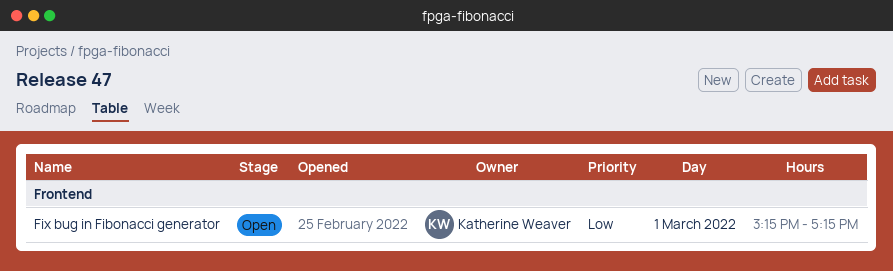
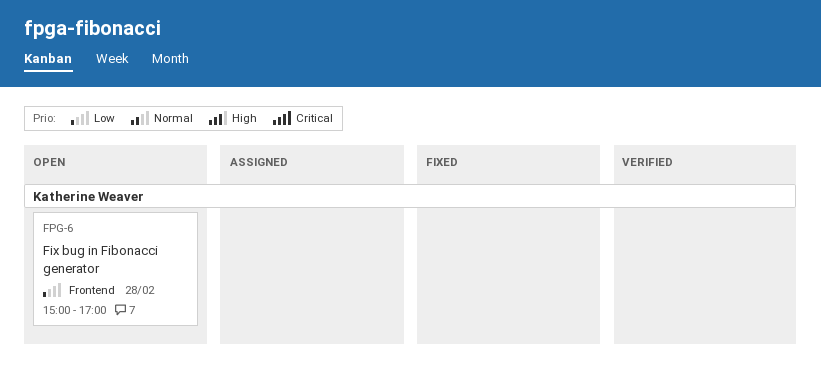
Fix bug in Fibonacci generator, day: Mar 1 -> Feb 28
Fix bug in Fibonacci generator, begins: 15:15 -> 15:00
Fix bug in Fibonacci generator, ends: 17:15 -> 17:00

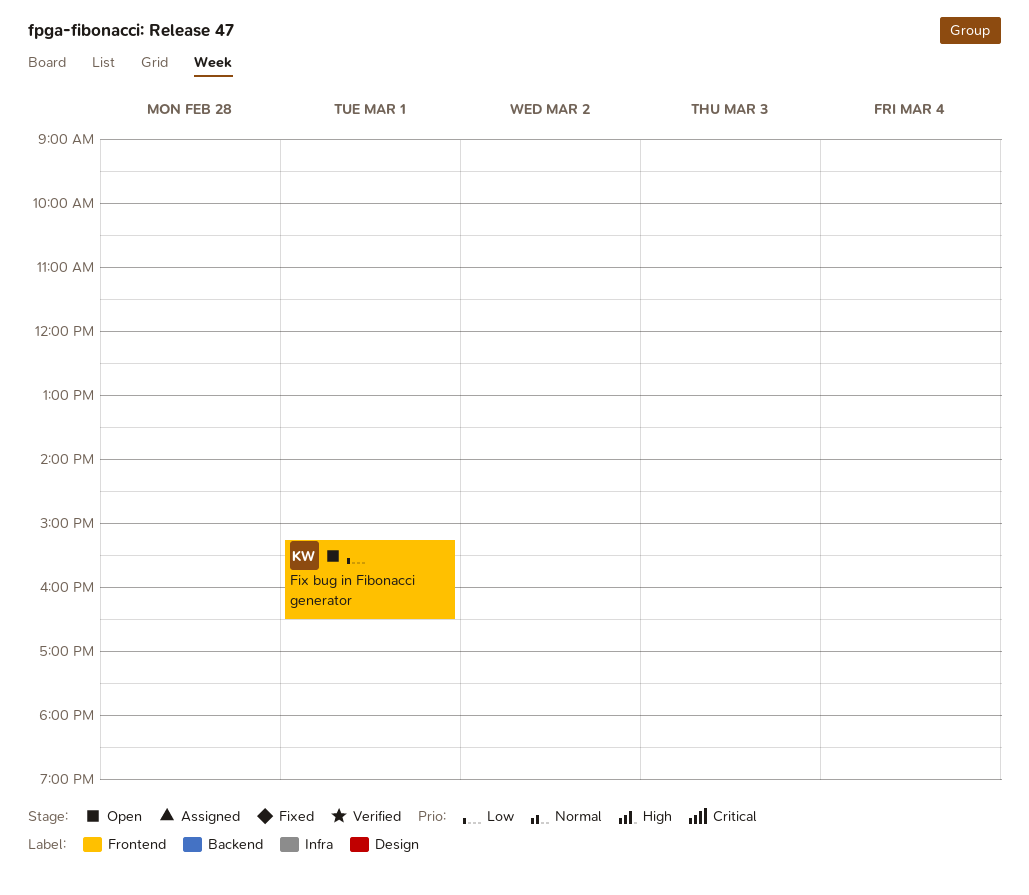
Fix bug in Fibonacci generator, day: Feb 28 -> Mar 1
Fix bug in Fibonacci generator, begins: 15:00 -> 15:15
Fix bug in Fibonacci generator, ends: 17:00 -> 16:30

